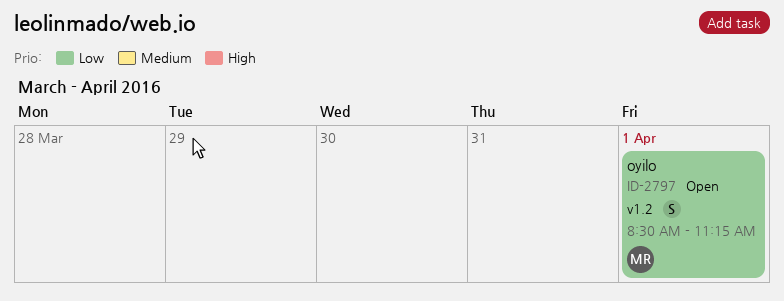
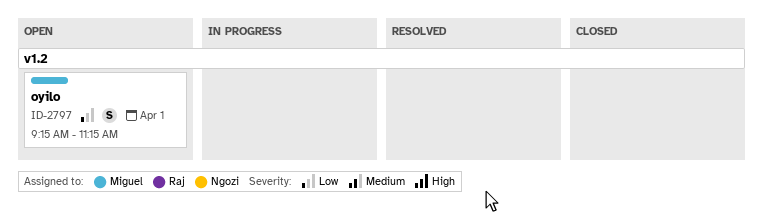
ID-2797, begins: 08:30 -> 09:15

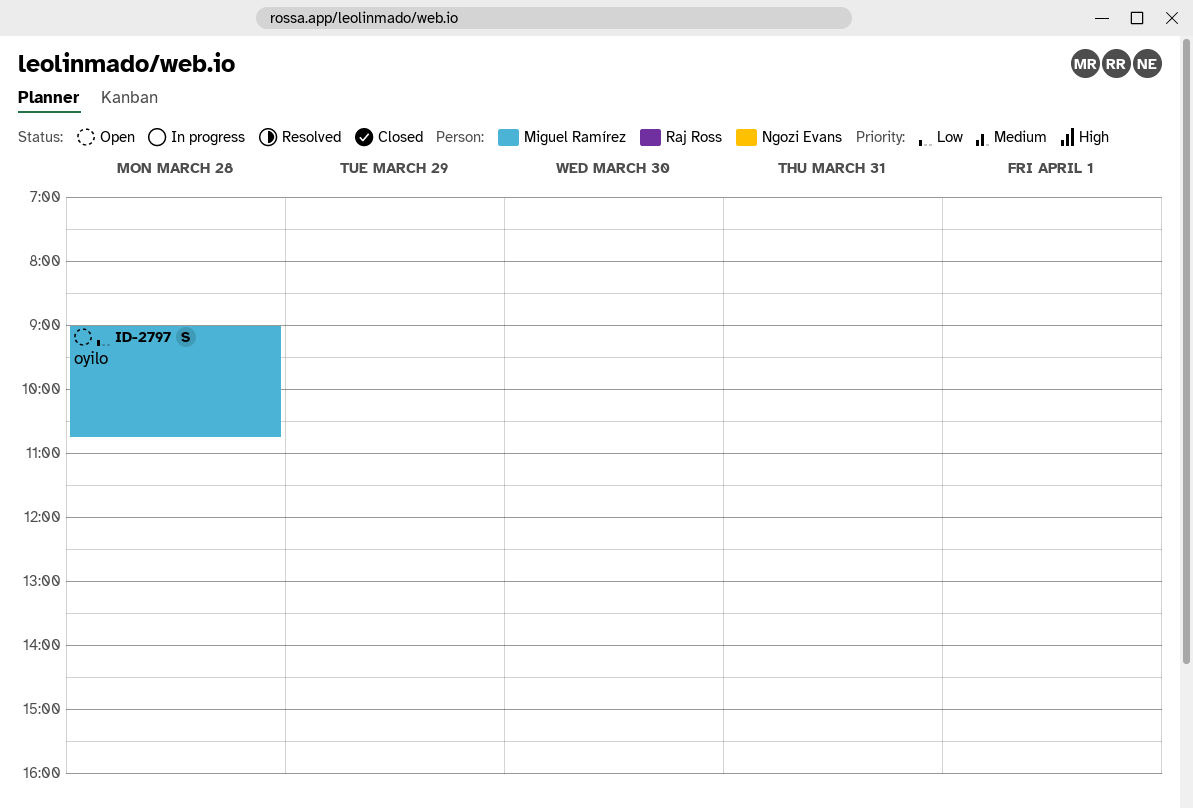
ID-2797, day: Apr 1 -> Mar 28
ID-2797, begins: 09:15 -> 09:00
ID-2797, ends: 11:15 -> 10:45

